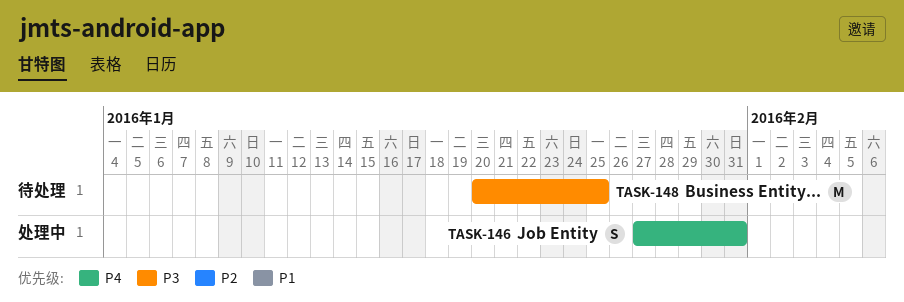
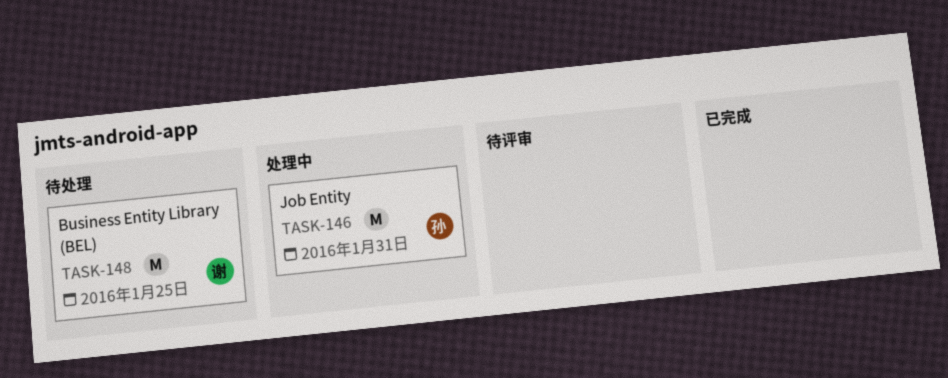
TASK-146, estimate: S -> M

